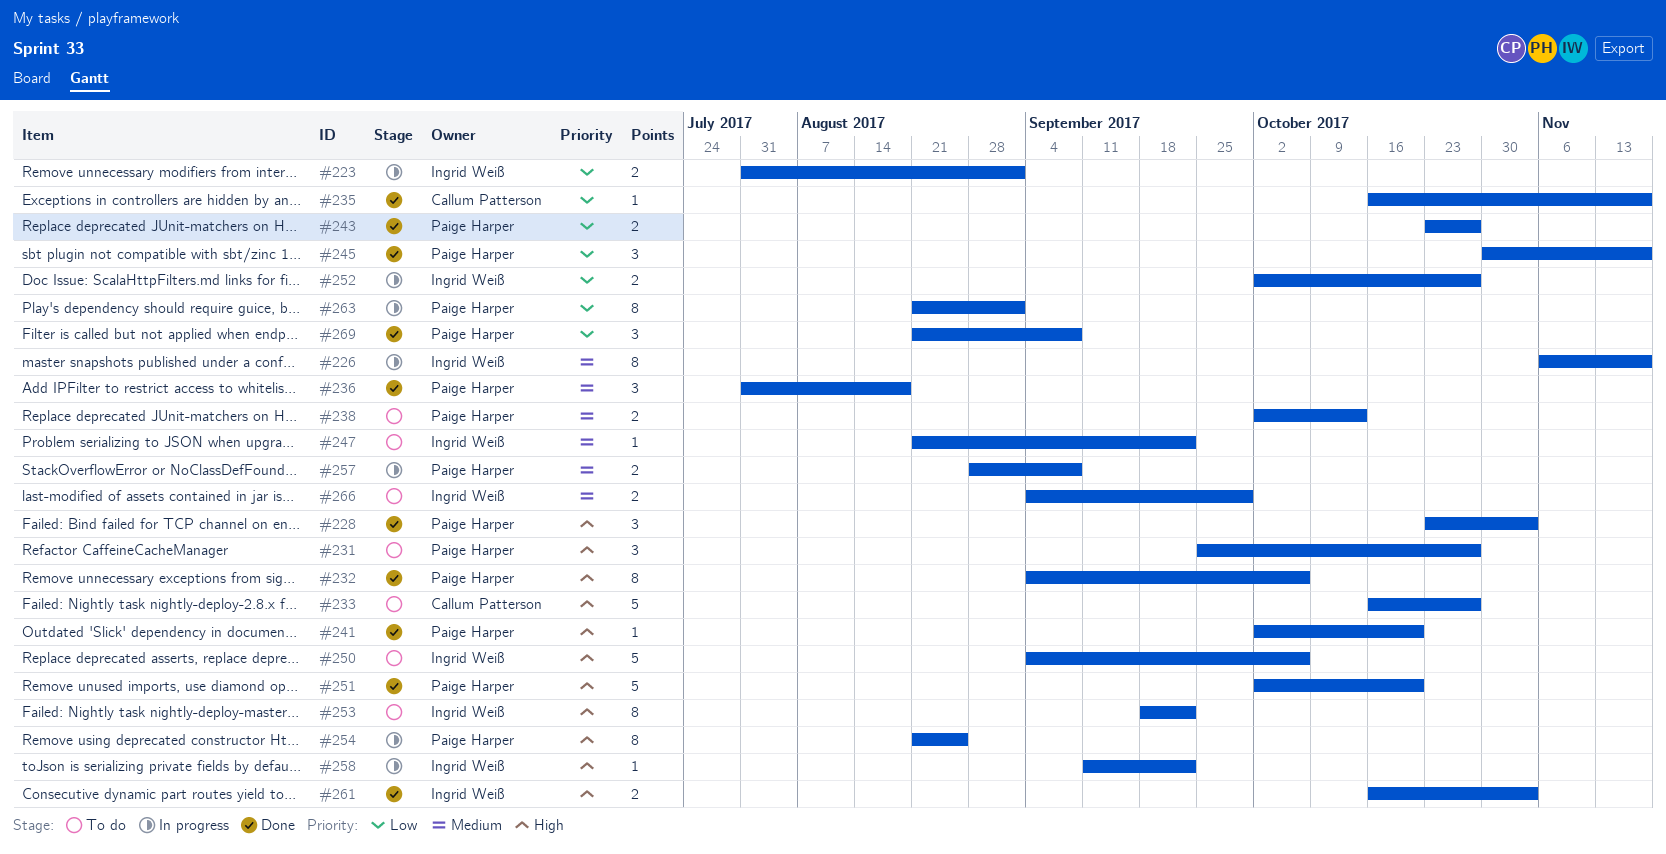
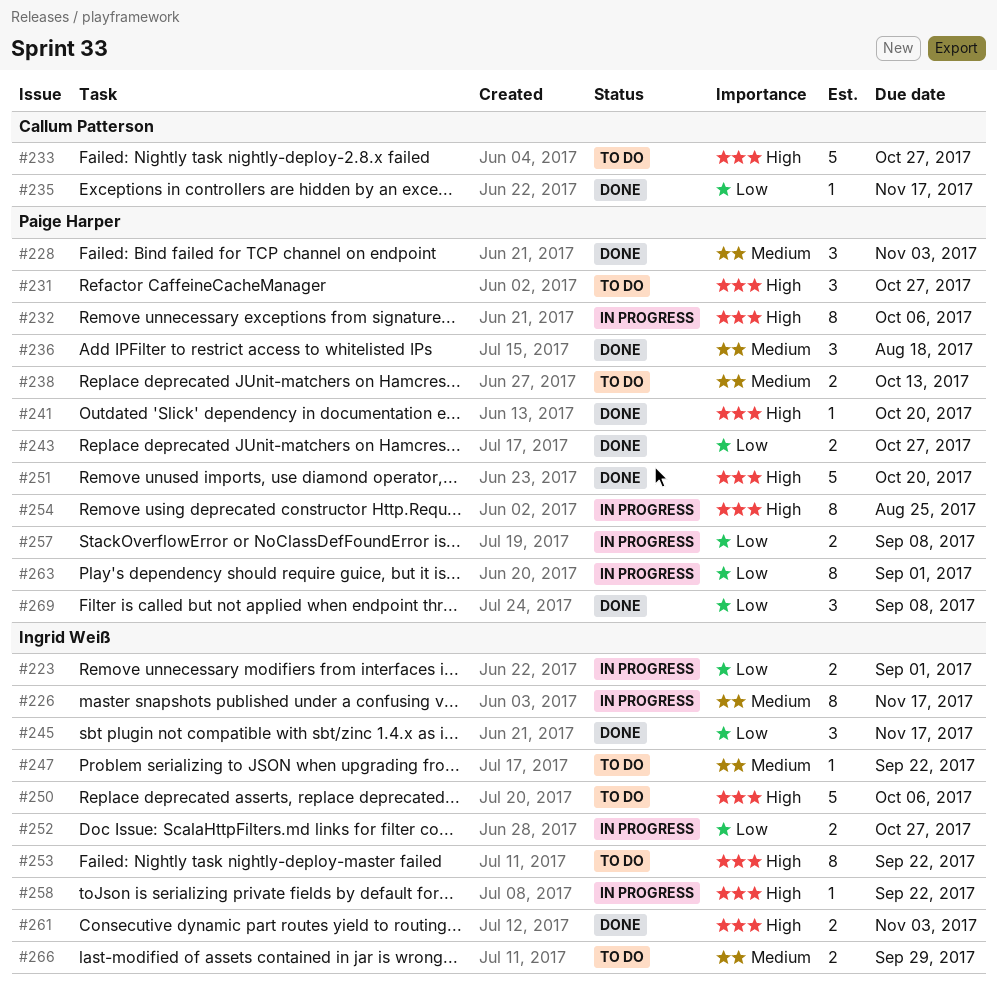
#228, priority: High -> Medium
#232, status: Done -> In progress
#245, owner: Paige Harper -> Ingrid Weiß
#257, priority: Medium -> Low

